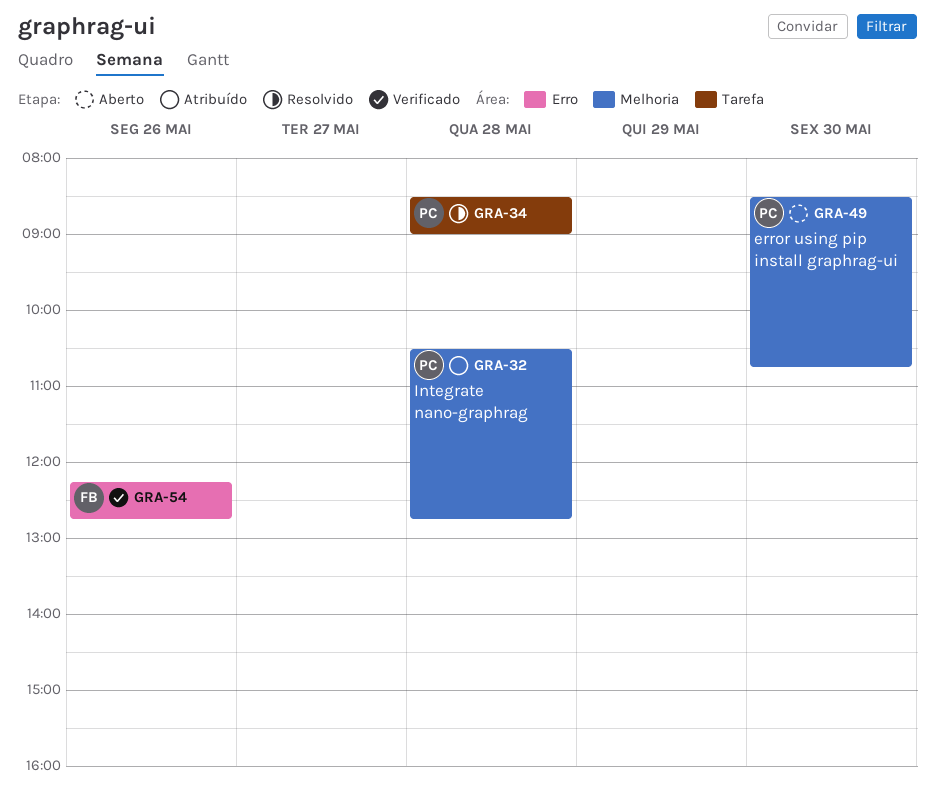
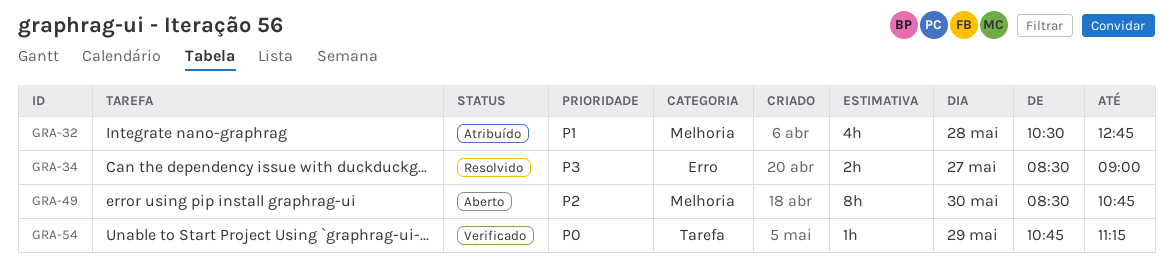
GRA-34, label: Tarefa -> Erro
GRA-34, day: May 28 -> May 27
GRA-54, label: Erro -> Tarefa
GRA-54, day: May 26 -> May 29
GRA-54, begins: 12:15 -> 10:45
GRA-54, ends: 12:45 -> 11:15

